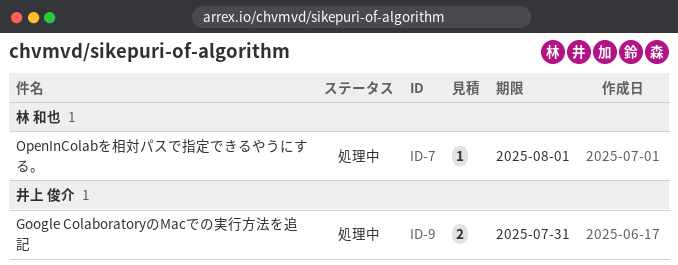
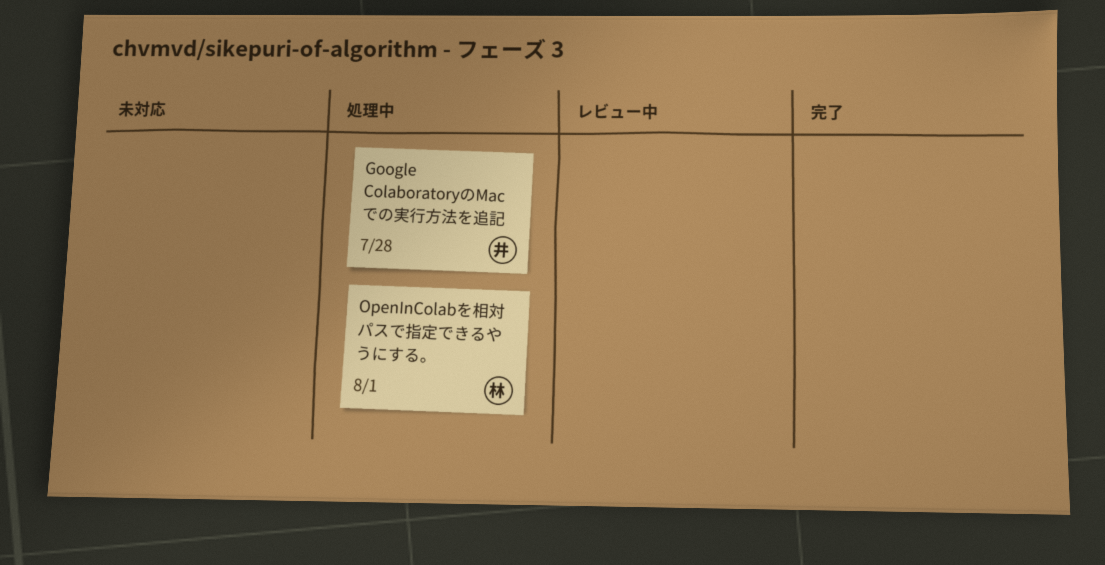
Google ColaboratoryのMacでの実行方法を追記, due: Jul 31 -> Jul 28

